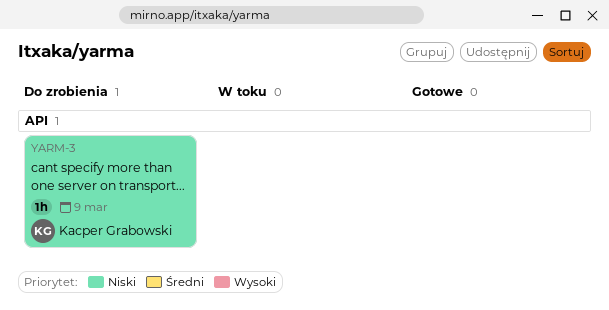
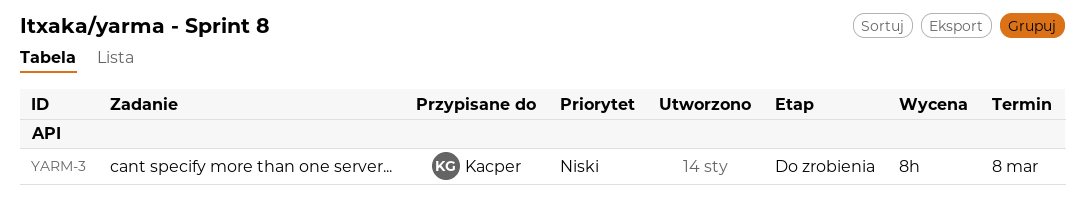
YARM-3, estimate: 1h -> 8h
YARM-3, due: Mar 9 -> Mar 8

